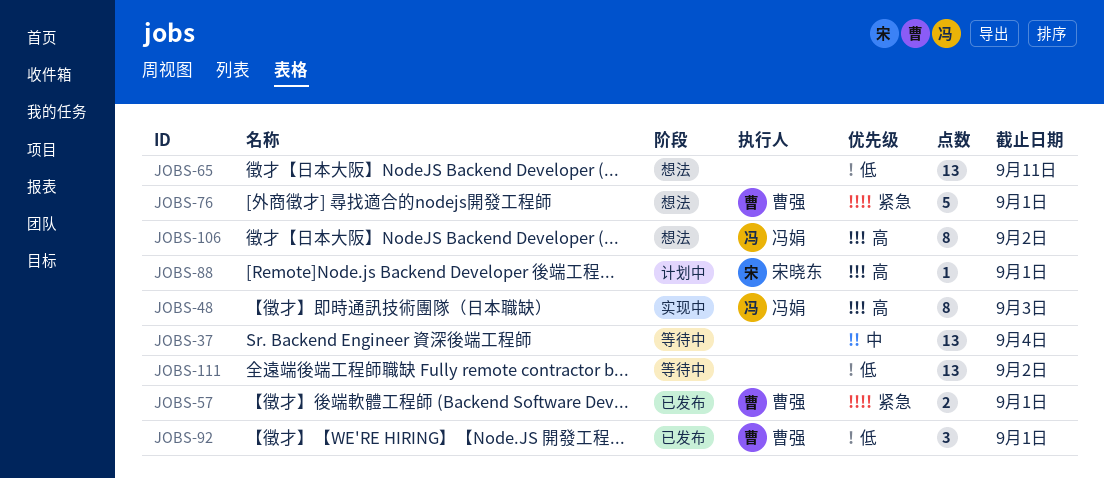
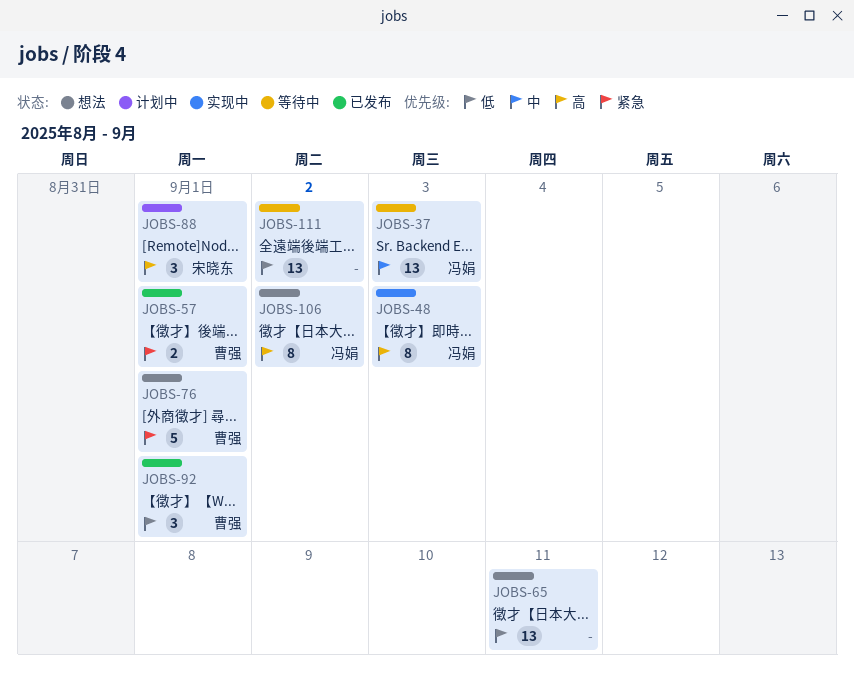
JOBS-37, owner: none -> 冯娟
JOBS-37, due: Sep 4 -> Sep 3
JOBS-88, estimate: 1 -> 3

